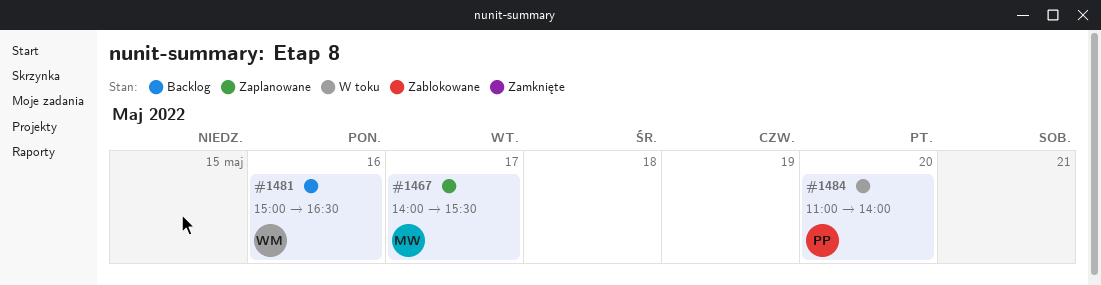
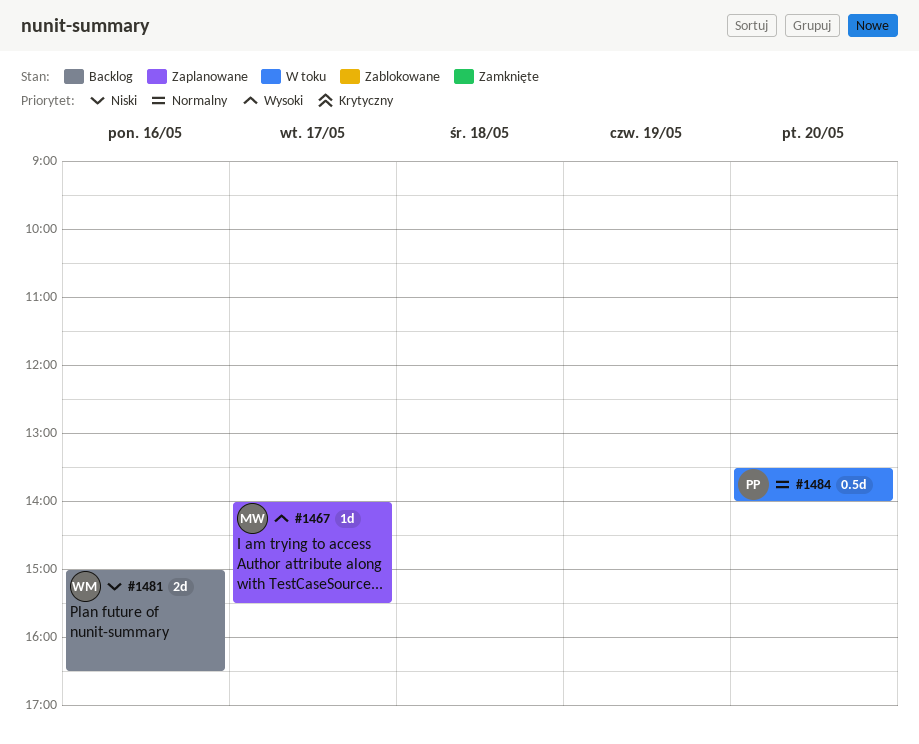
#1484, begins: 11:00 -> 13:30

